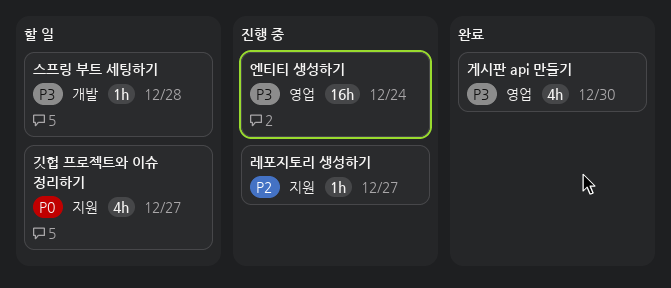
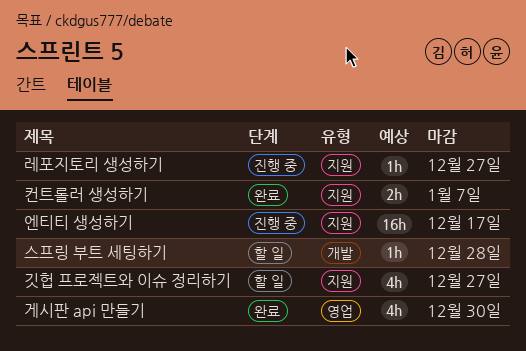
엔티티 생성하기, label: 영업 -> 지원
엔티티 생성하기, due: Dec 24 -> Dec 17
컨트롤러 생성하기: none -> present

